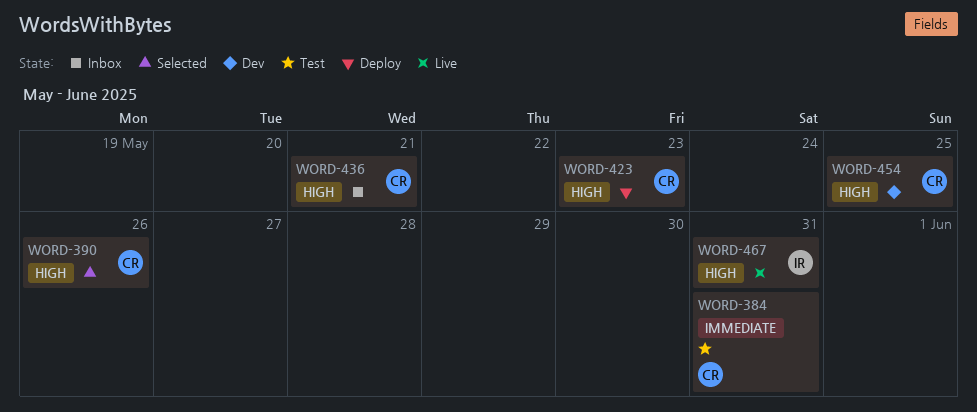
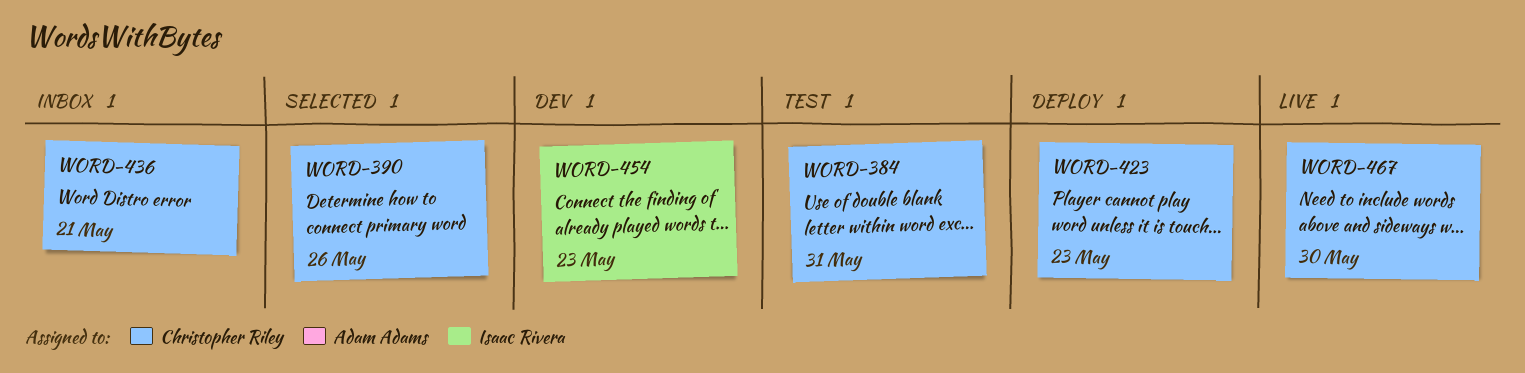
WORD-454, owner: Christopher Riley -> Isaac Rivera
WORD-454, due: May 25 -> May 23
WORD-467, owner: Isaac Rivera -> Christopher Riley
WORD-467, due: May 31 -> May 30

